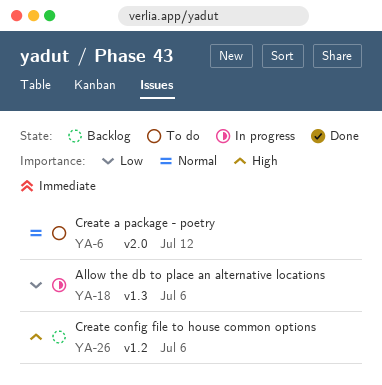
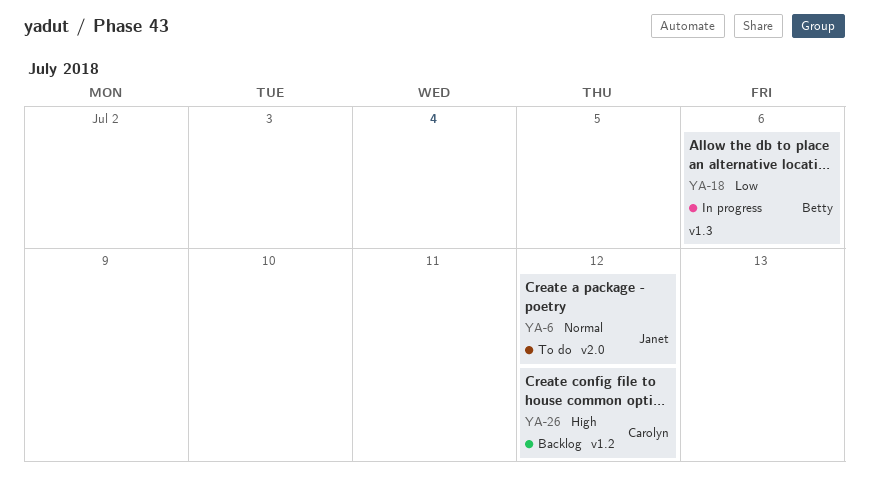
YA-26, due: Jul 6 -> Jul 12

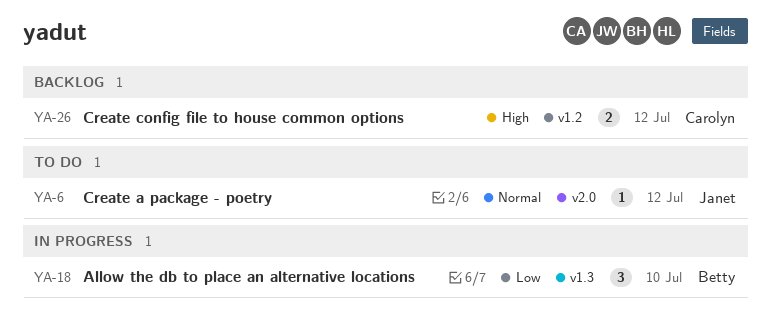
YA-18, due: Jul 6 -> Jul 10

